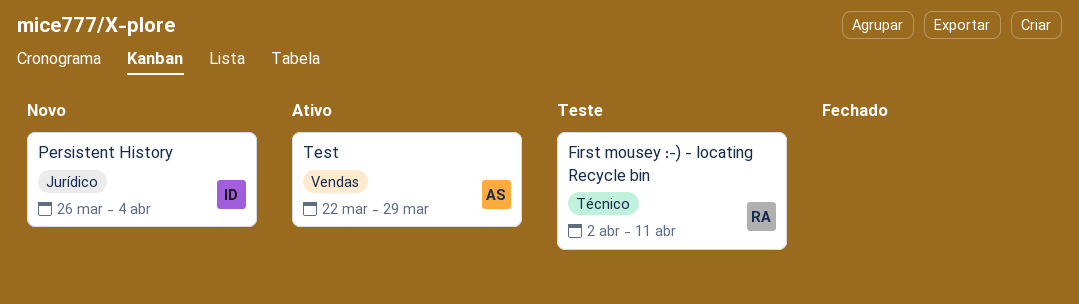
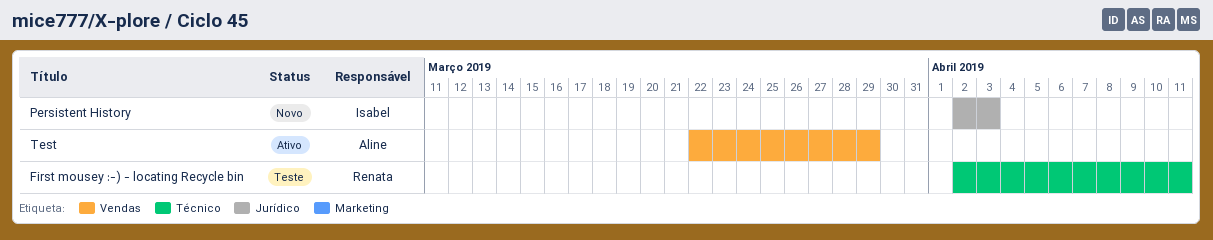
Persistent History, start: Mar 26 -> Apr 2
Persistent History, due: Apr 4 -> Apr 3

